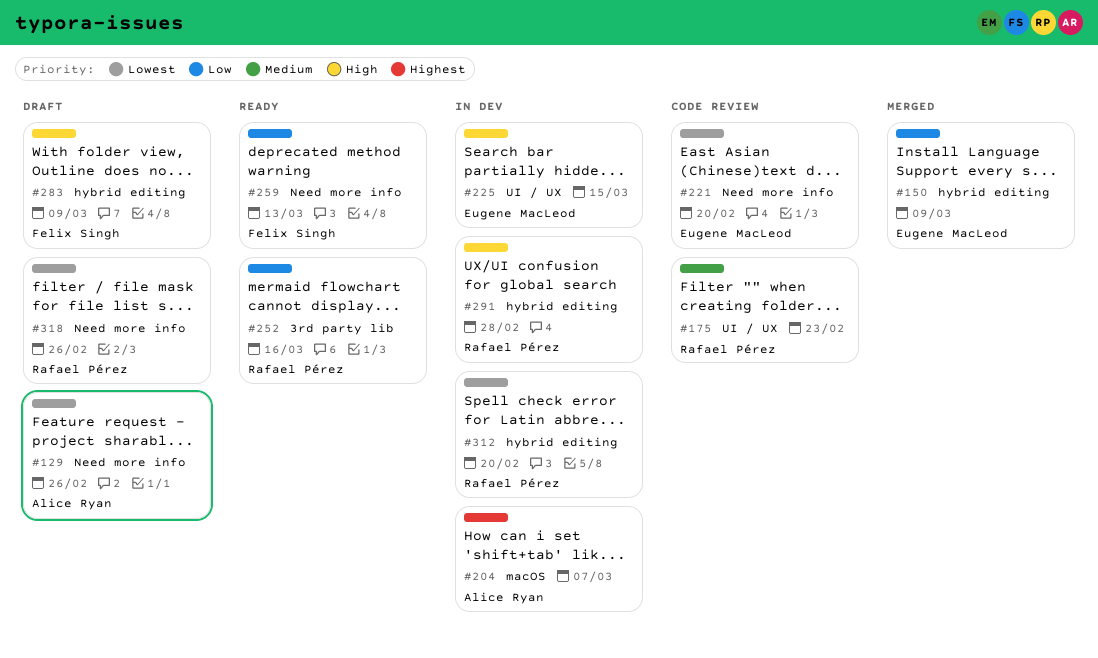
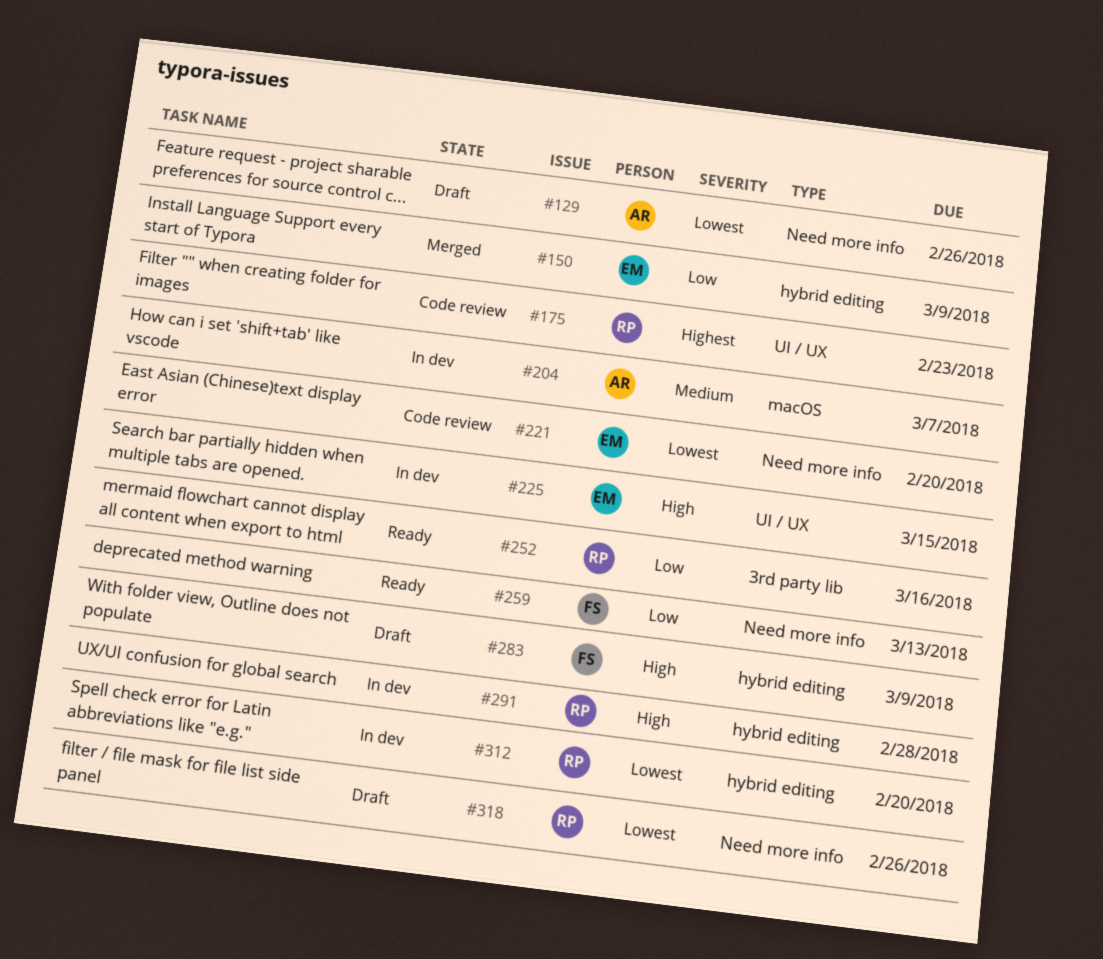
#175, priority: Medium -> Highest
#204, priority: Highest -> Medium

